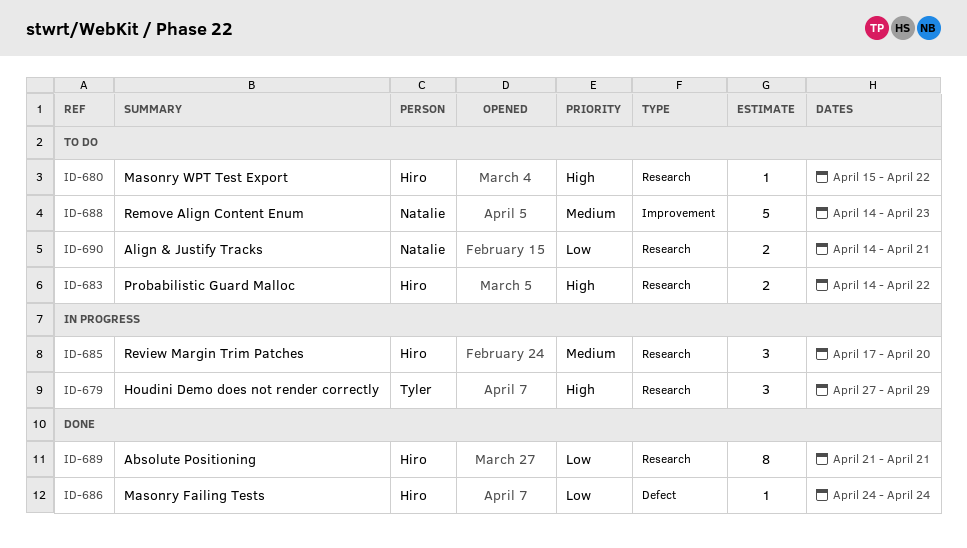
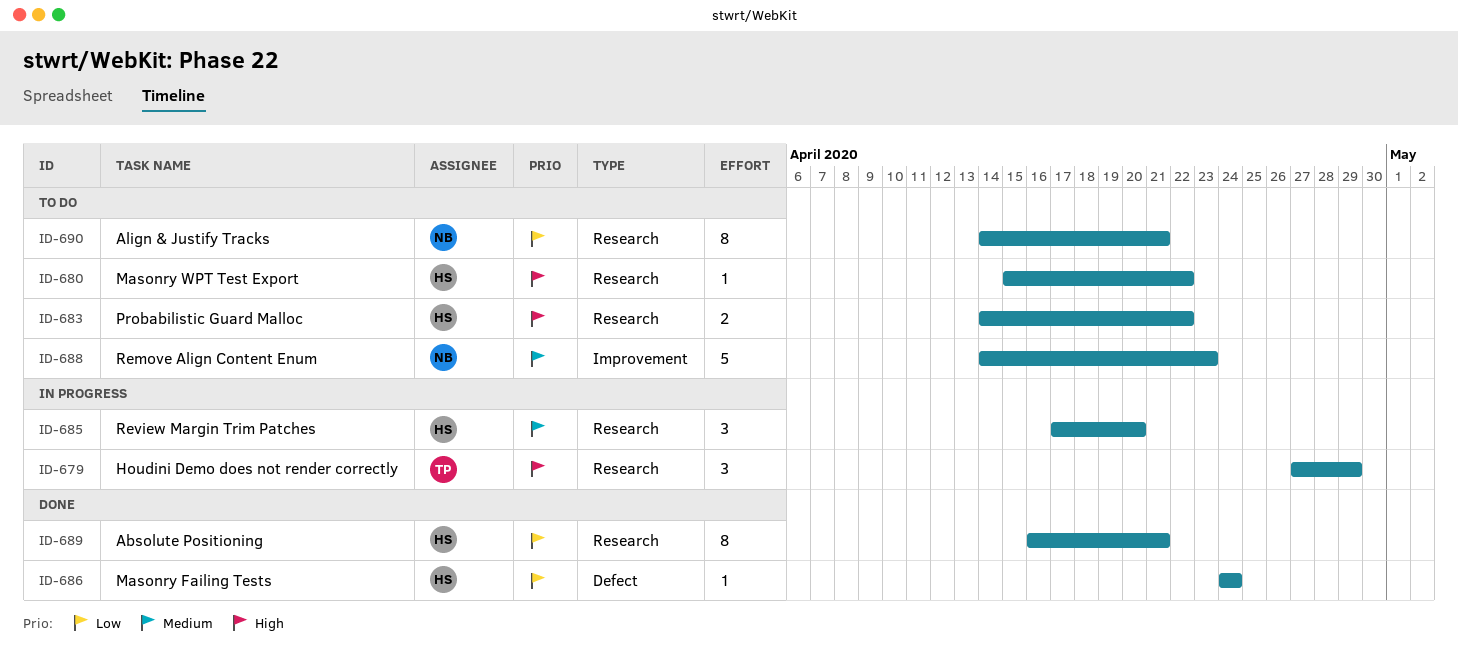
ID-689, start: Apr 21 -> Apr 16
ID-690, estimate: 2 -> 8

